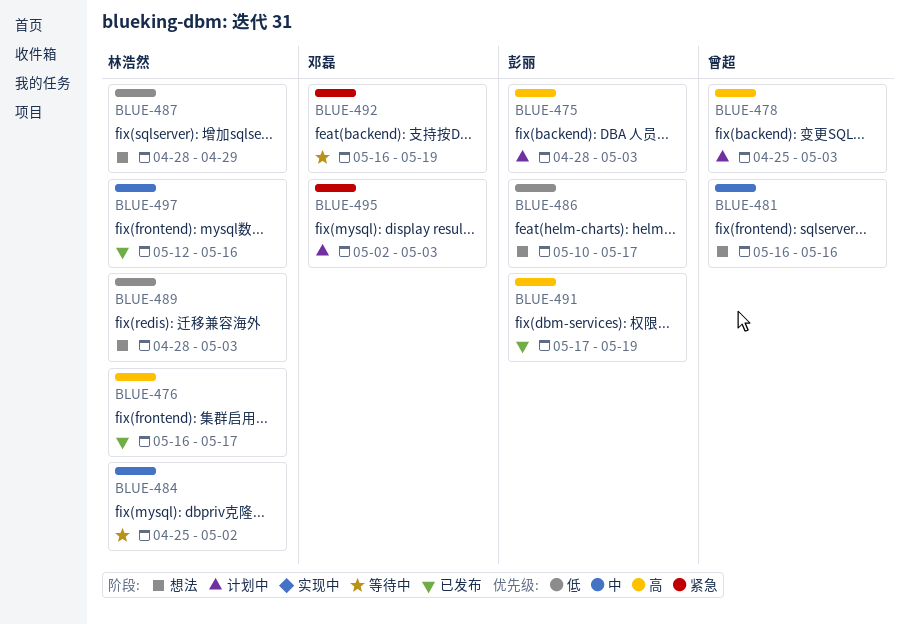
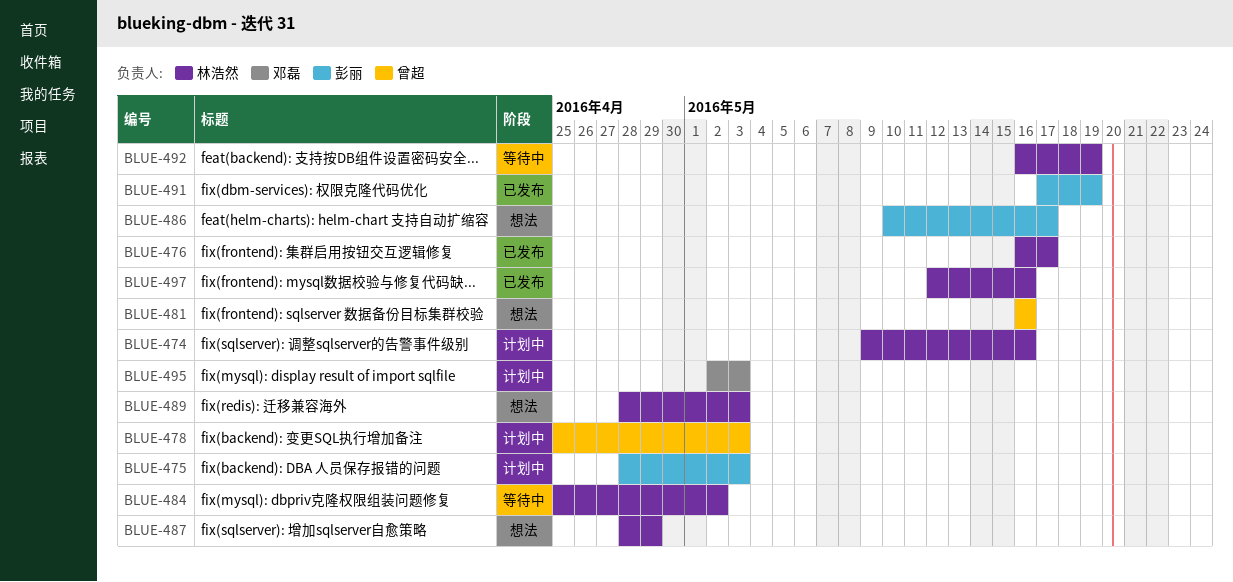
BLUE-474: none -> present
BLUE-492, owner: 邓磊 -> 林浩然

